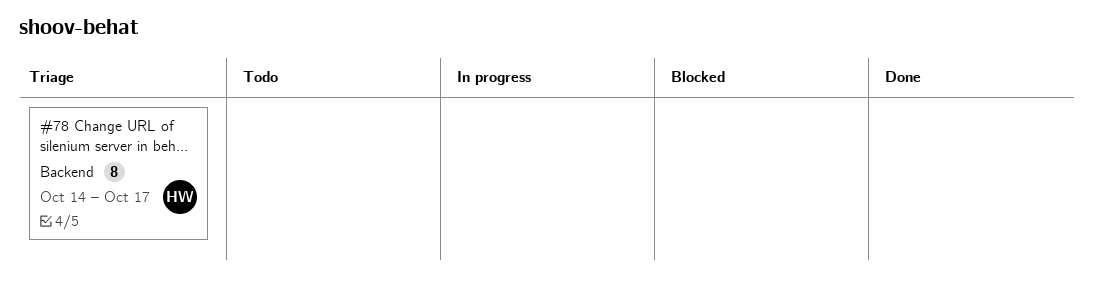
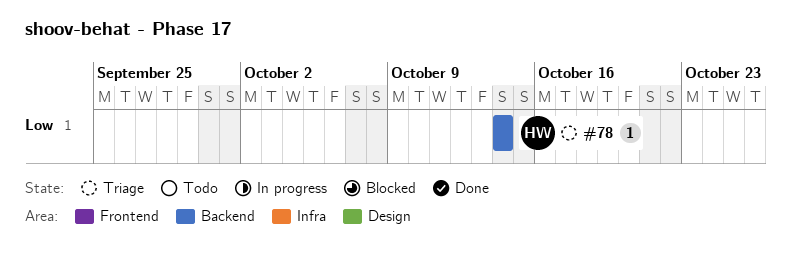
#78, estimate: 8 -> 1
#78, due: Oct 17 -> Oct 14

